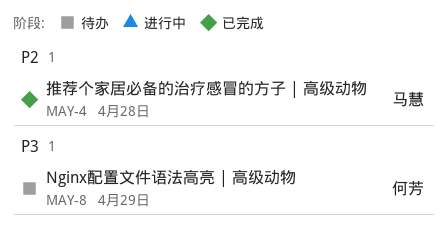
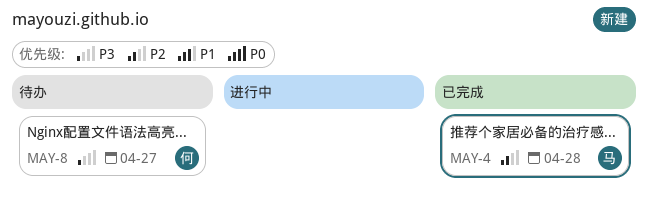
MAY-8, due: Apr 29 -> Apr 27

